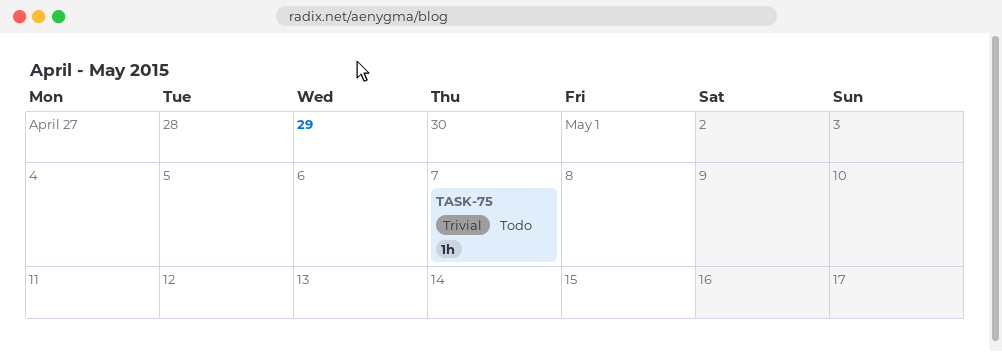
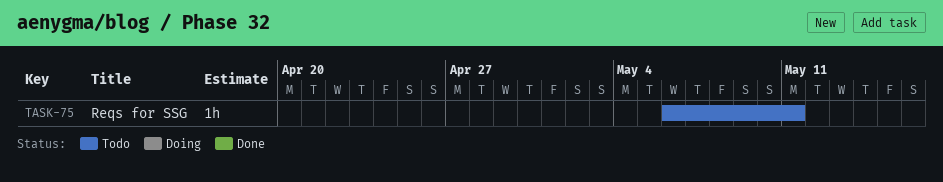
TASK-75, due: May 7 -> May 11

